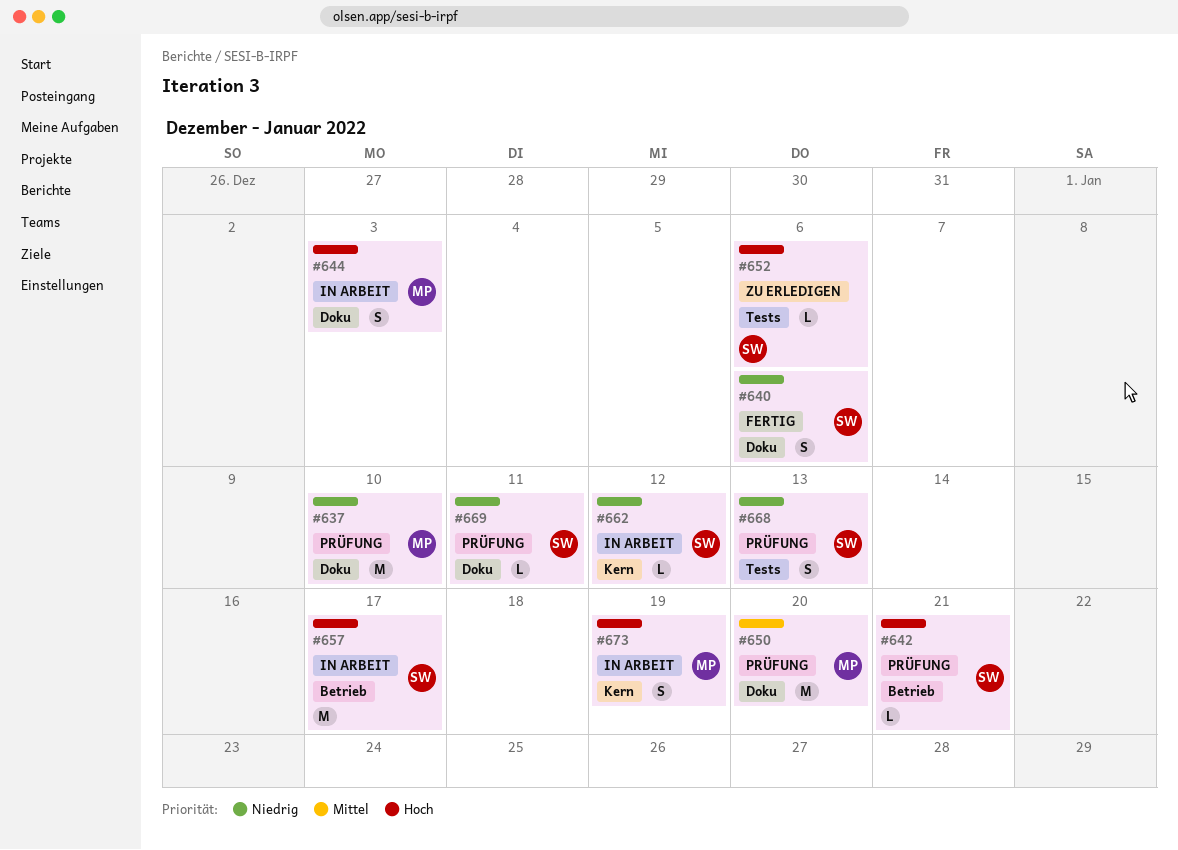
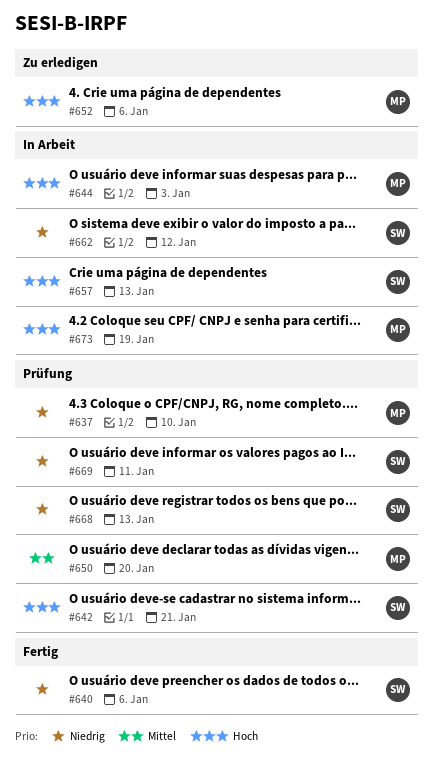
#652, owner: SW -> MP
#657, due: Jan 17 -> Jan 13

